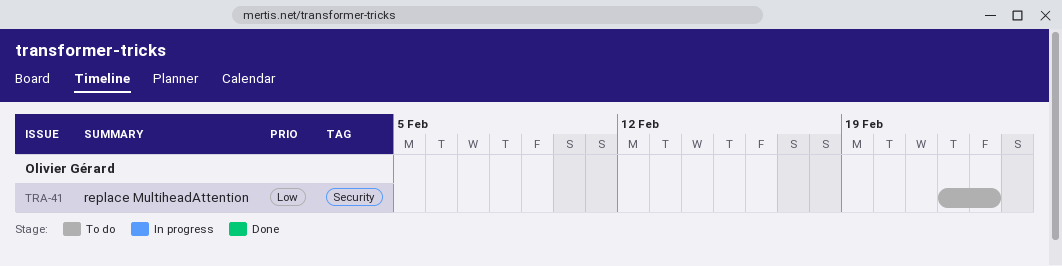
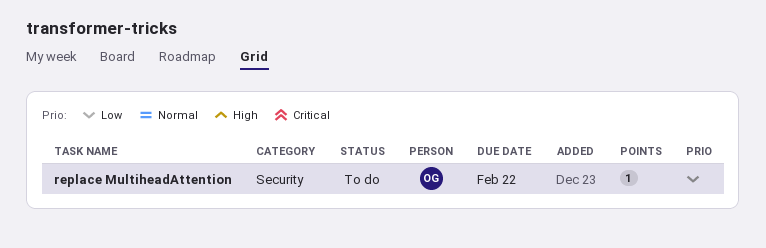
replace MultiheadAttention, due: Feb 23 -> Feb 22

